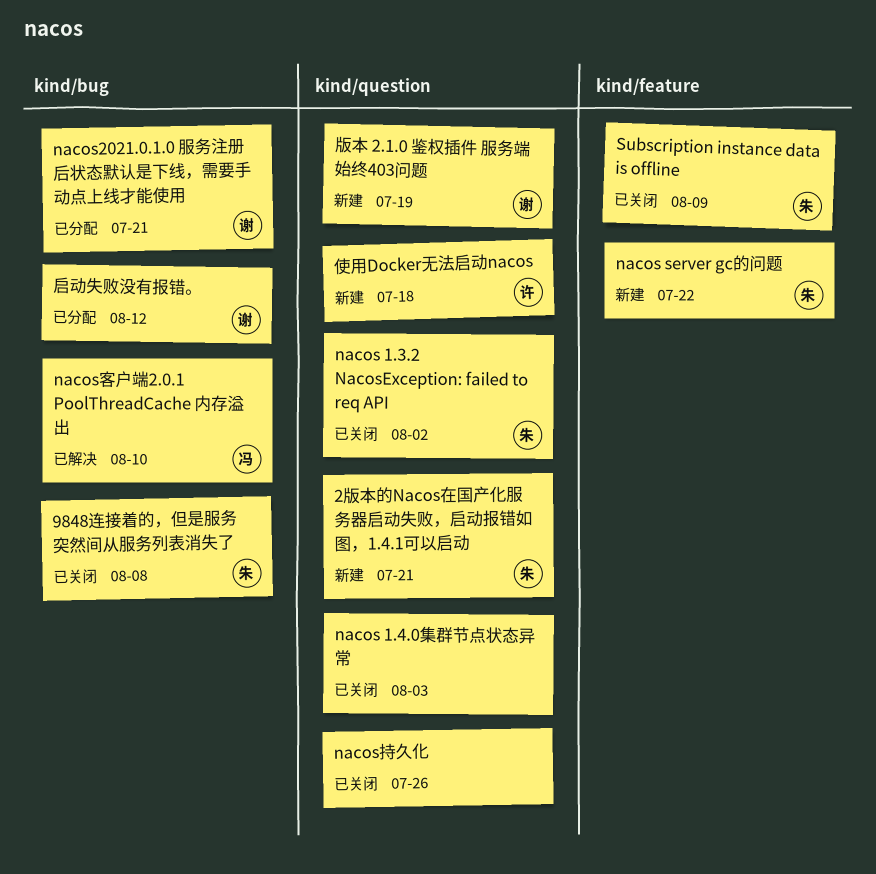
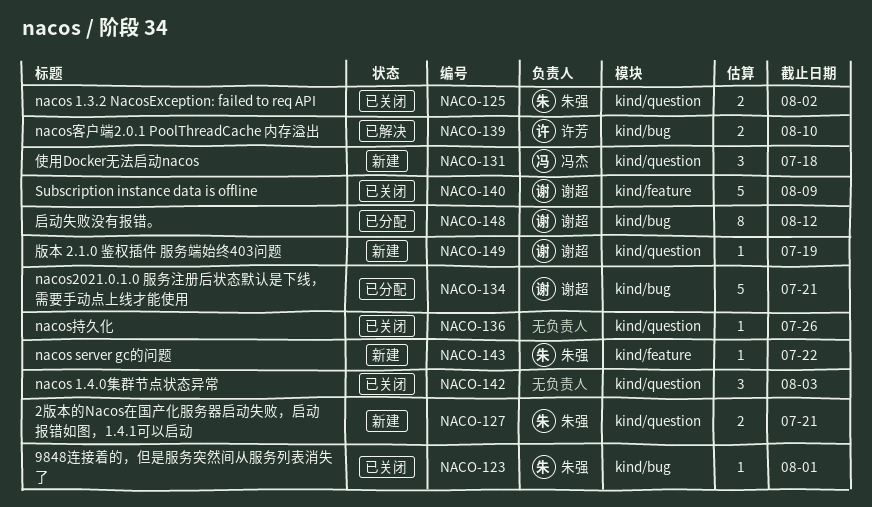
9848连接着的，但是服务突然间从服务列表消失了, due: Aug 8 -> Aug 1
nacos客户端2.0.1 PoolThreadCache 内存溢出, owner: 冯杰 -> 许芳
Subscription instance data is offline, owner: 朱强 -> 谢超
使用Docker无法启动nacos, owner: 许芳 -> 冯杰

